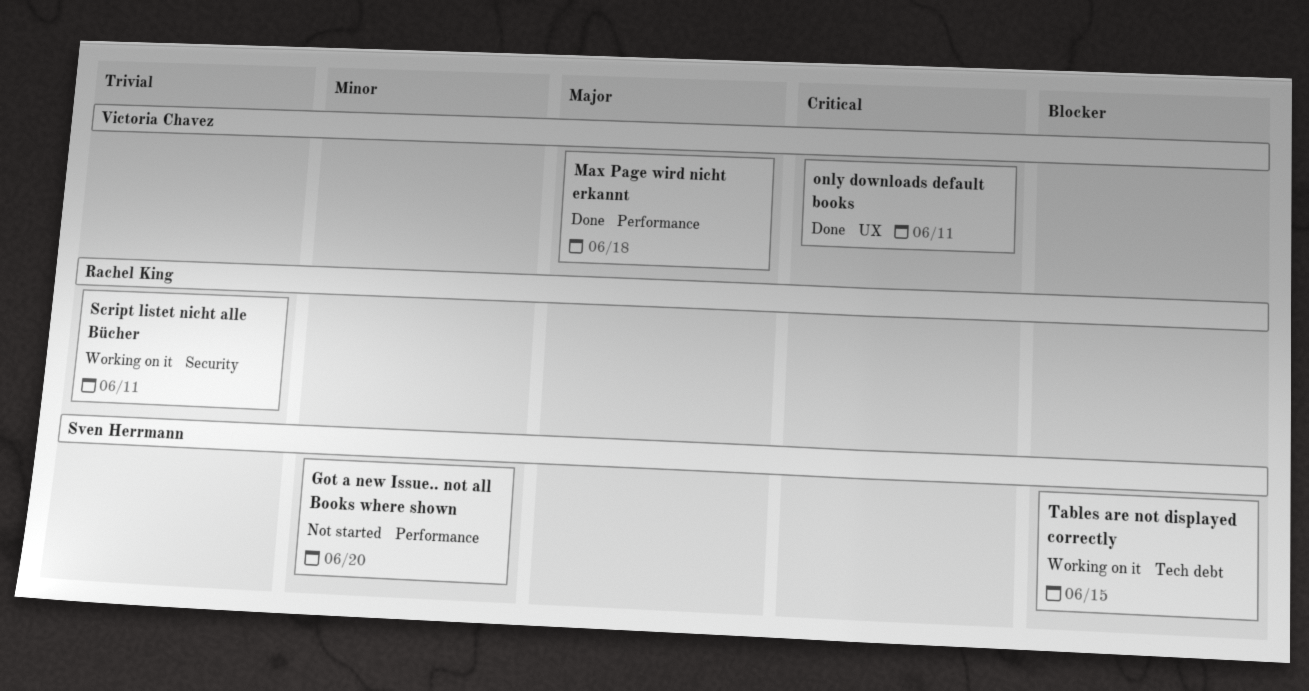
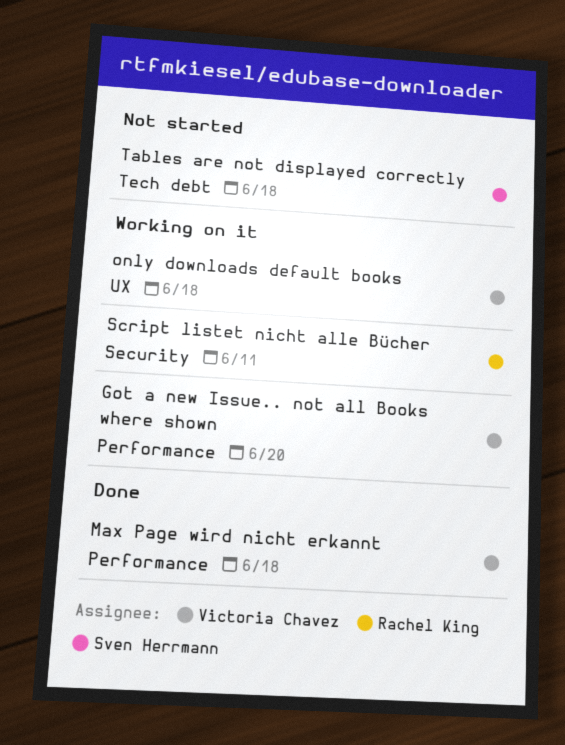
Got a new Issue.. not all Books where shown, status: Not started -> Working on it
Got a new Issue.. not all Books where shown, owner: Sven Herrmann -> Victoria Chavez
only downloads default books, status: Done -> Working on it
only downloads default books, due: Jun 11 -> Jun 18
Tables are not displayed correctly, status: Working on it -> Not started
Tables are not displayed correctly, due: Jun 15 -> Jun 18

